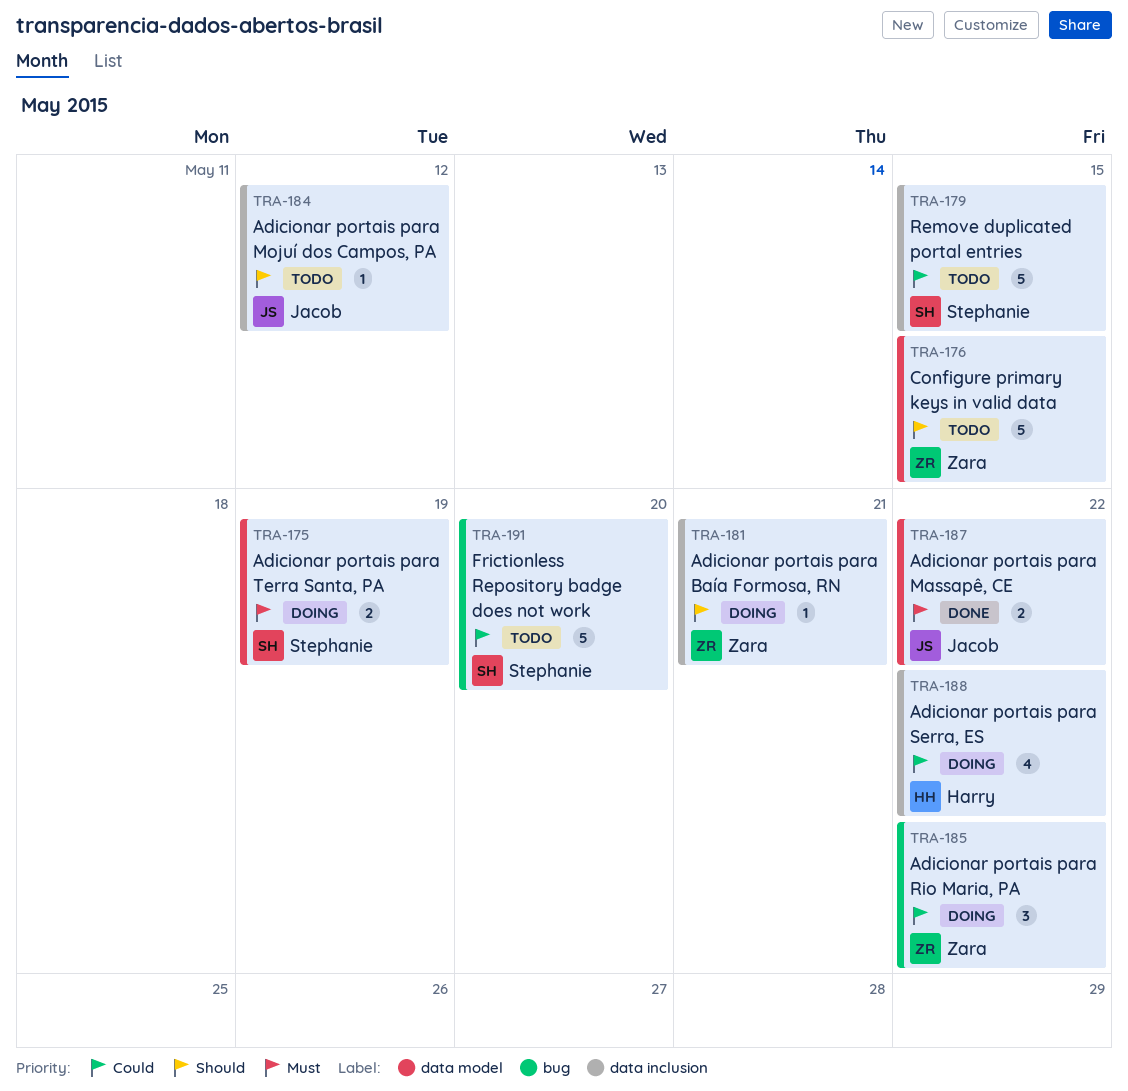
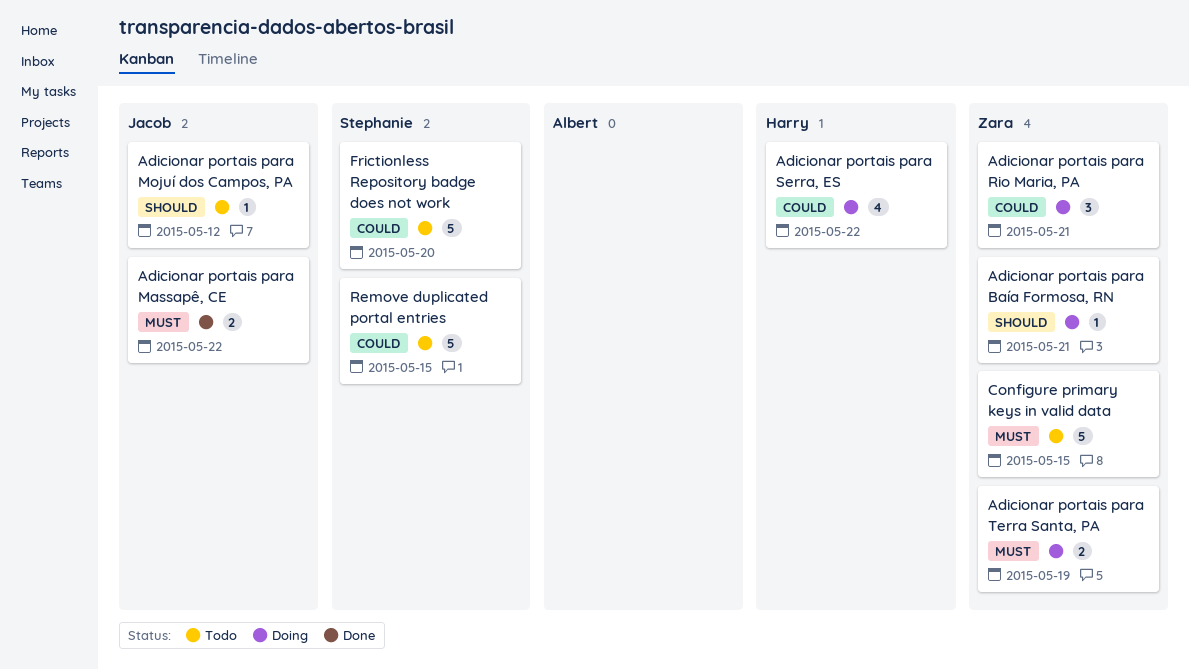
Adicionar portais para Rio Maria, PA, due: May 22 -> May 21
Adicionar portais para Terra Santa, PA, owner: Stephanie -> Zara
Configure primary keys in valid data, priority: Should -> Must

